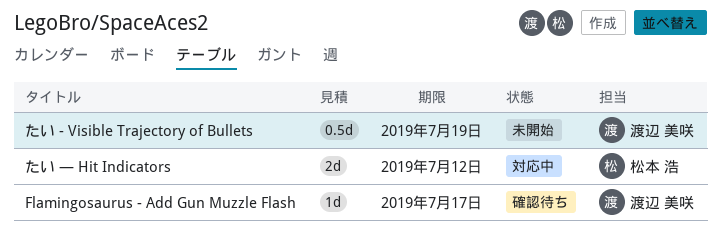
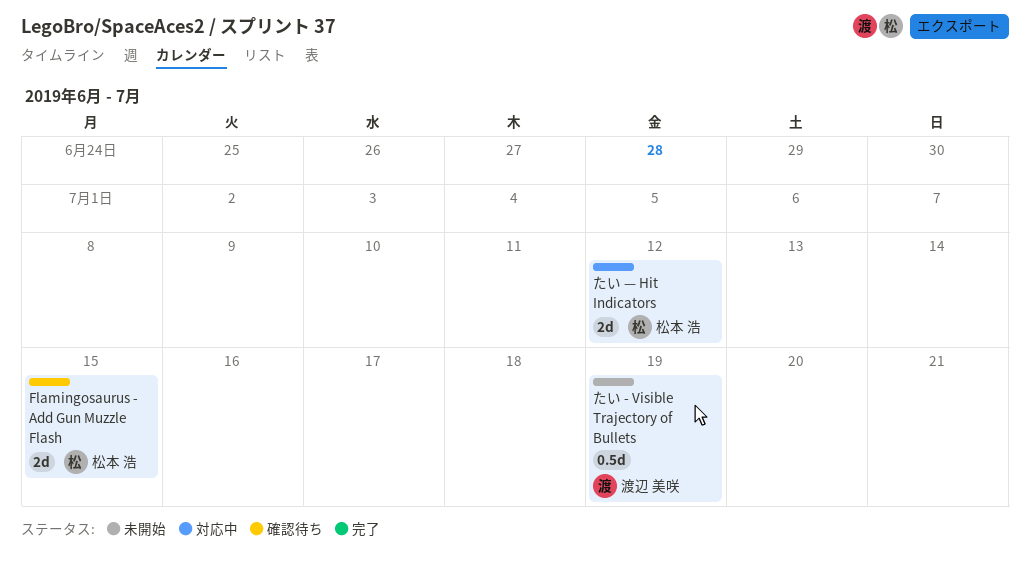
Flamingosaurus - Add Gun Muzzle Flash, owner: 渡辺 美咲 -> 松本 浩
Flamingosaurus - Add Gun Muzzle Flash, estimate: 1d -> 2d
Flamingosaurus - Add Gun Muzzle Flash, due: Jul 17 -> Jul 15

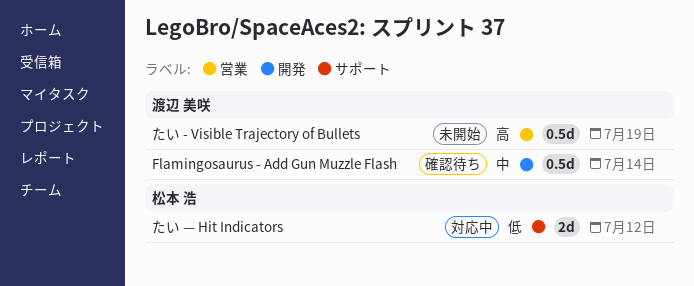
Flamingosaurus - Add Gun Muzzle Flash, owner: 松本 浩 -> 渡辺 美咲
Flamingosaurus - Add Gun Muzzle Flash, estimate: 2d -> 0.5d
Flamingosaurus - Add Gun Muzzle Flash, due: Jul 15 -> Jul 14

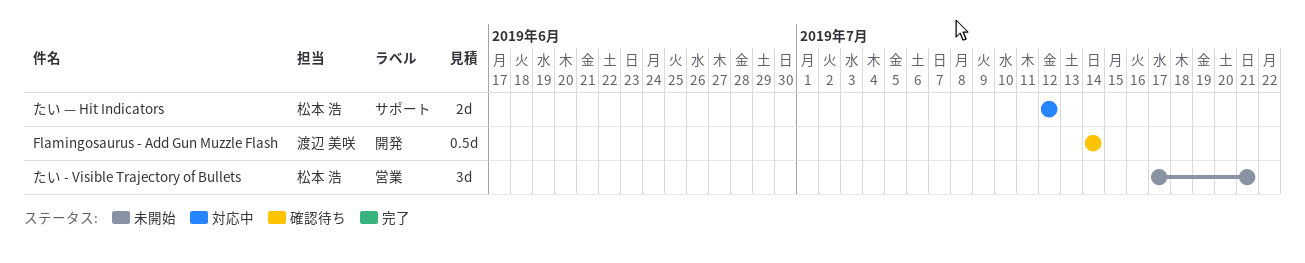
たい - Visible Trajectory of Bullets, owner: 渡辺 美咲 -> 松本 浩
たい - Visible Trajectory of Bullets, estimate: 0.5d -> 3d
たい - Visible Trajectory of Bullets, due: Jul 19 -> Jul 21

